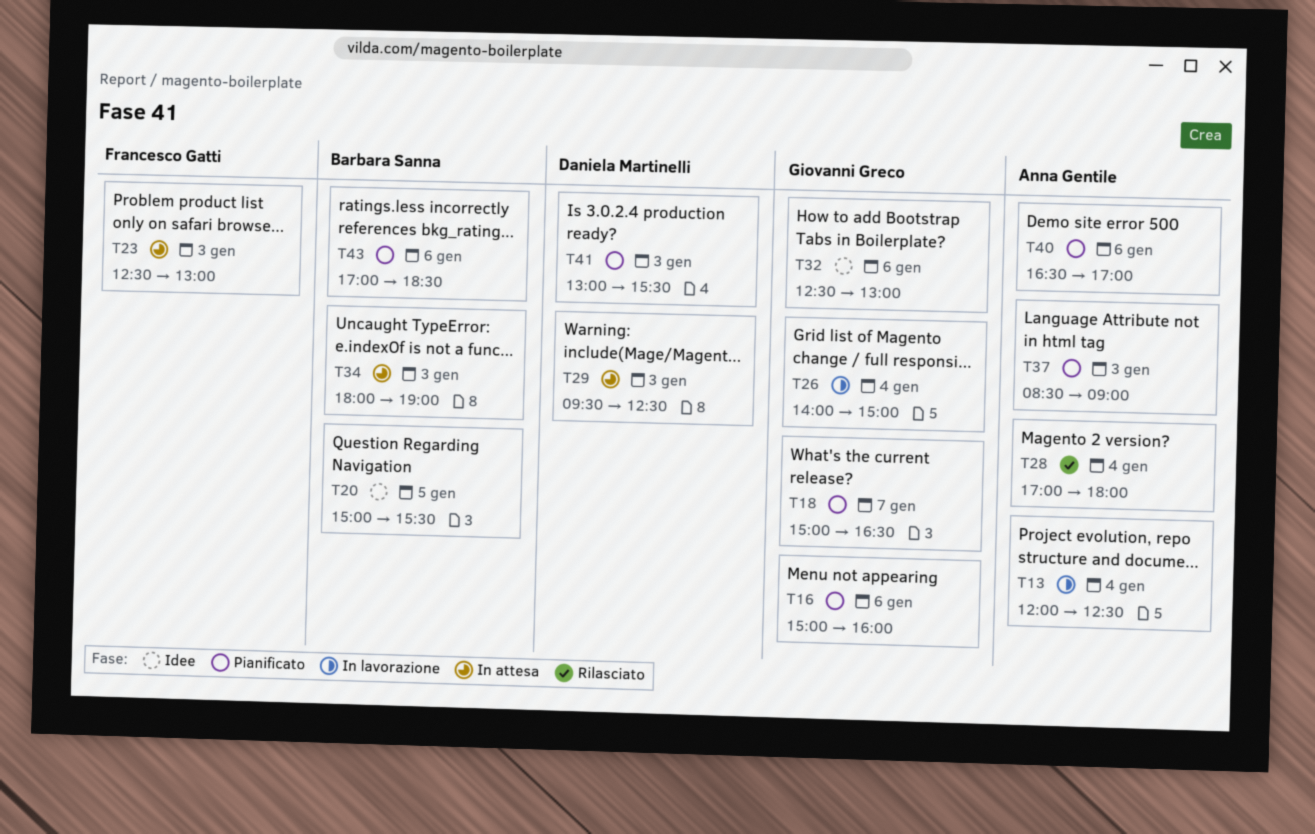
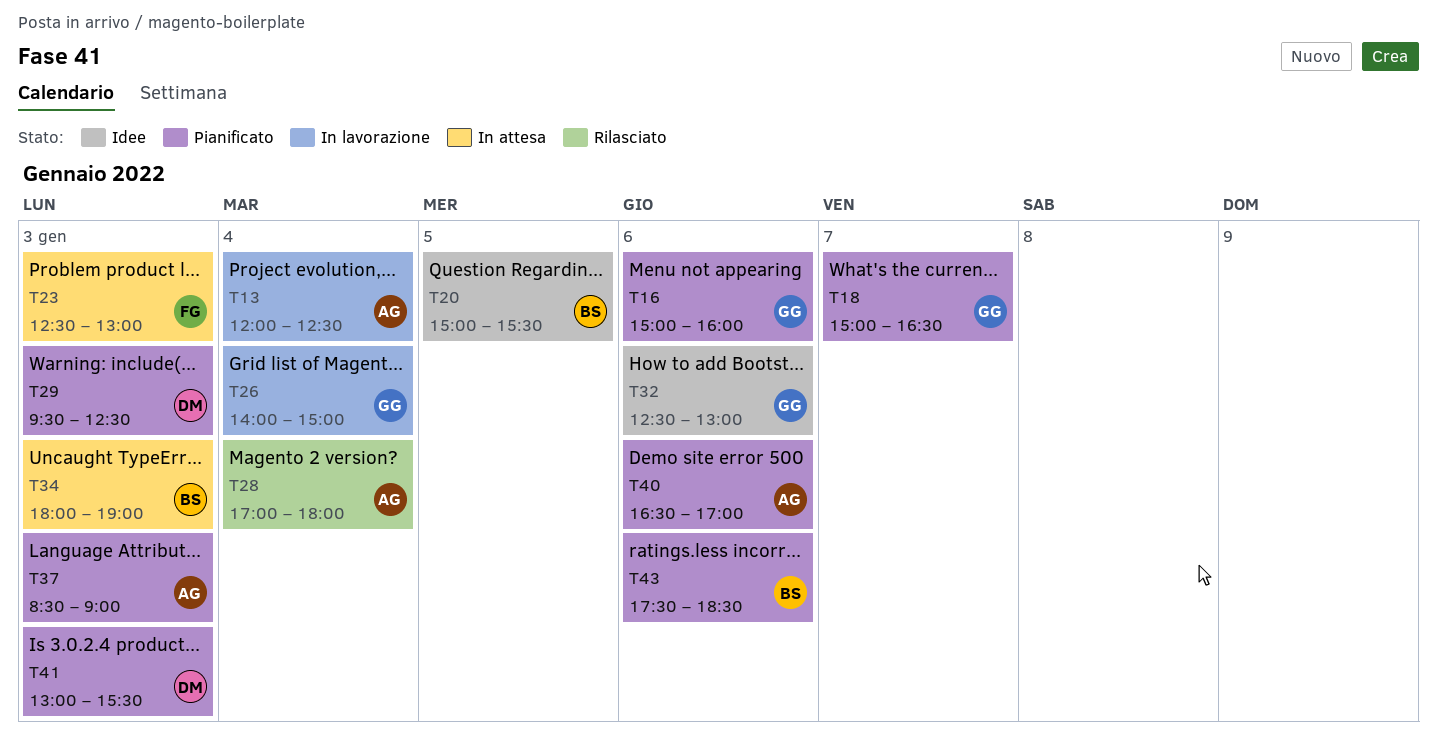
T29, status: In attesa -> Pianificato
T43, begins: 17:00 -> 17:30

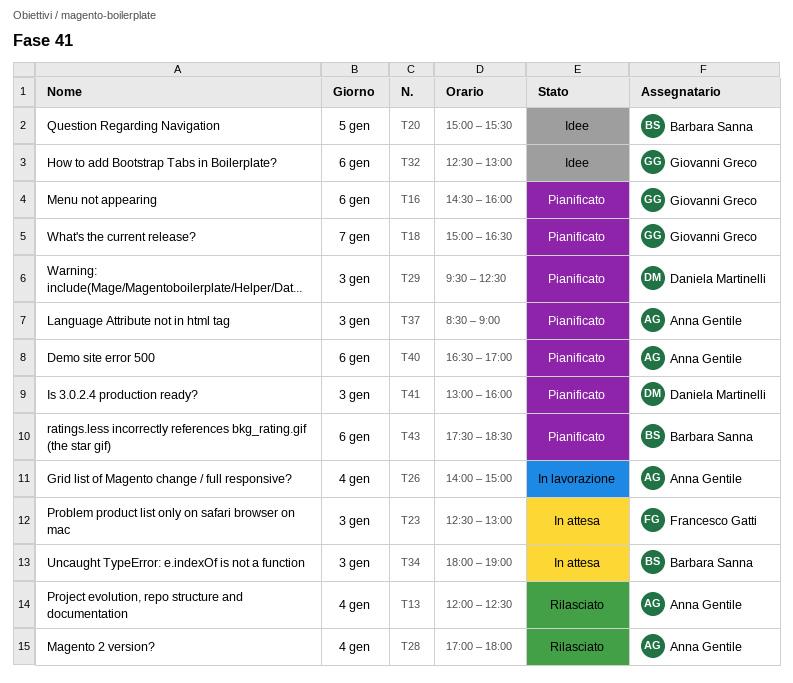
T13, status: In lavorazione -> Rilasciato
T16, begins: 15:00 -> 14:30
T26, owner: Giovanni Greco -> Anna Gentile
T41, ends: 15:30 -> 16:00

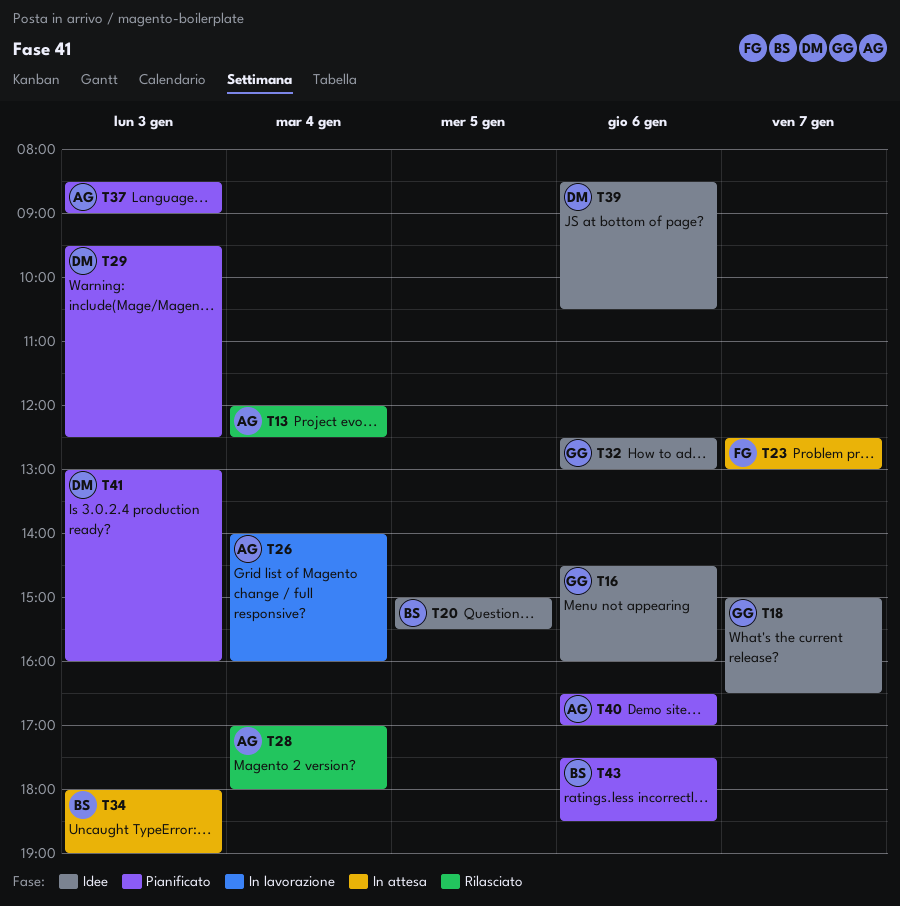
T16, status: Pianificato -> Idee
T18, status: Pianificato -> Idee
T23, day: Jan 3 -> Jan 7
T26, ends: 15:00 -> 16:00
T39: none -> present

